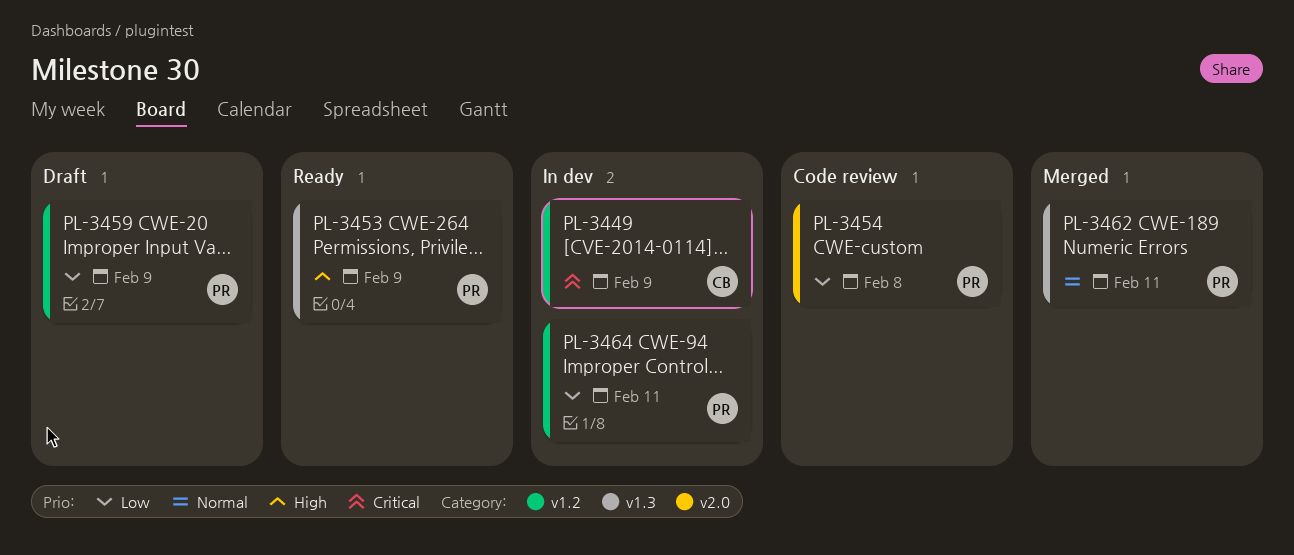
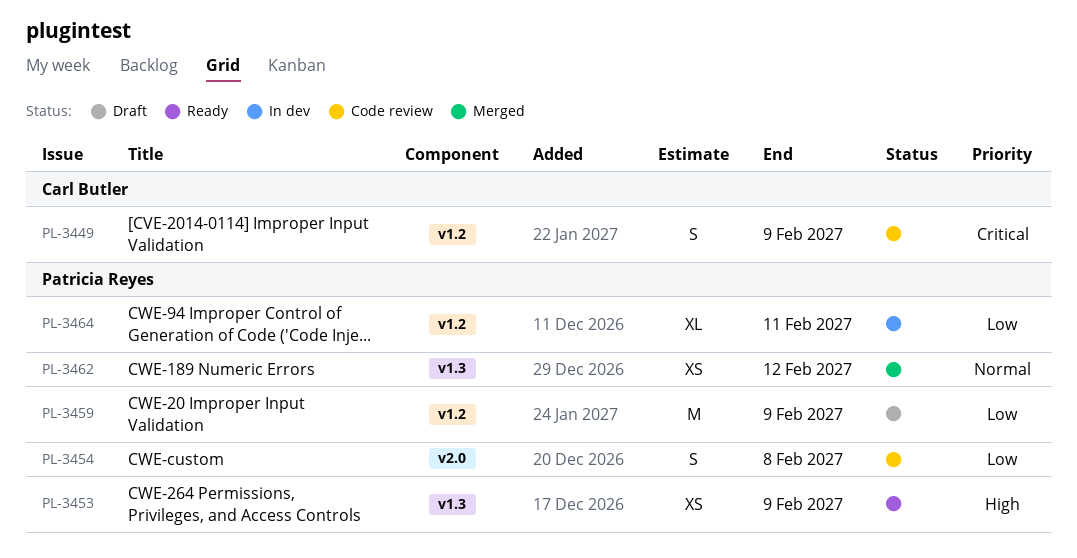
PL-3449, status: In dev -> Code review
PL-3462, due: Feb 11 -> Feb 12

